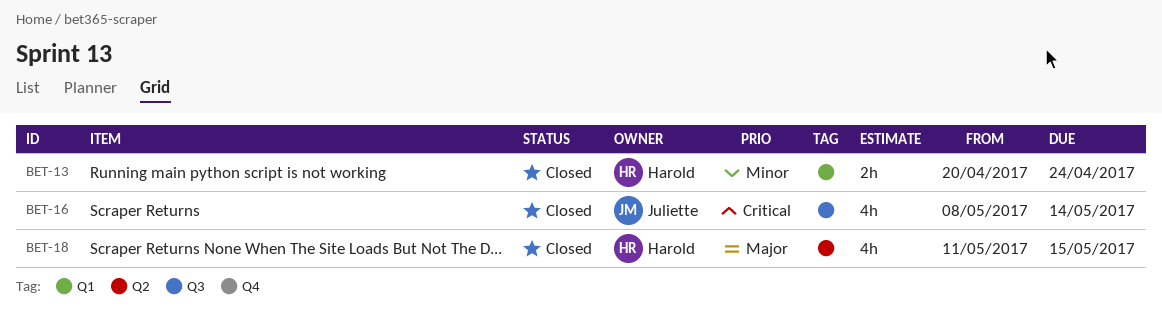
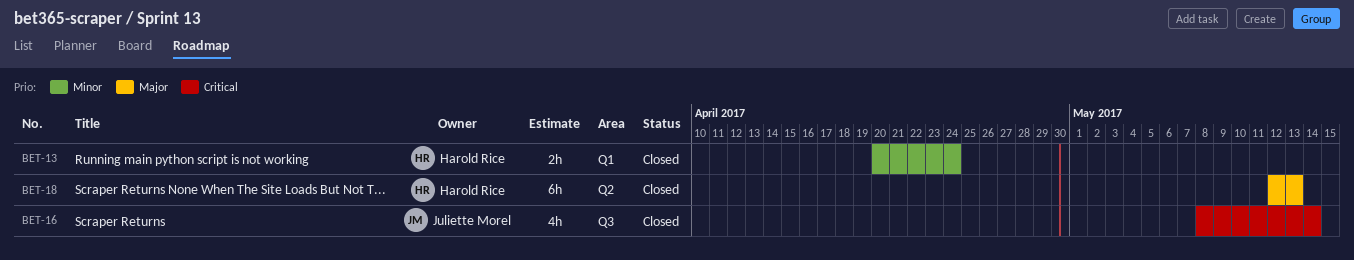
BET-18, estimate: 4h -> 6h
BET-18, start: May 11 -> May 12
BET-18, due: May 15 -> May 13

